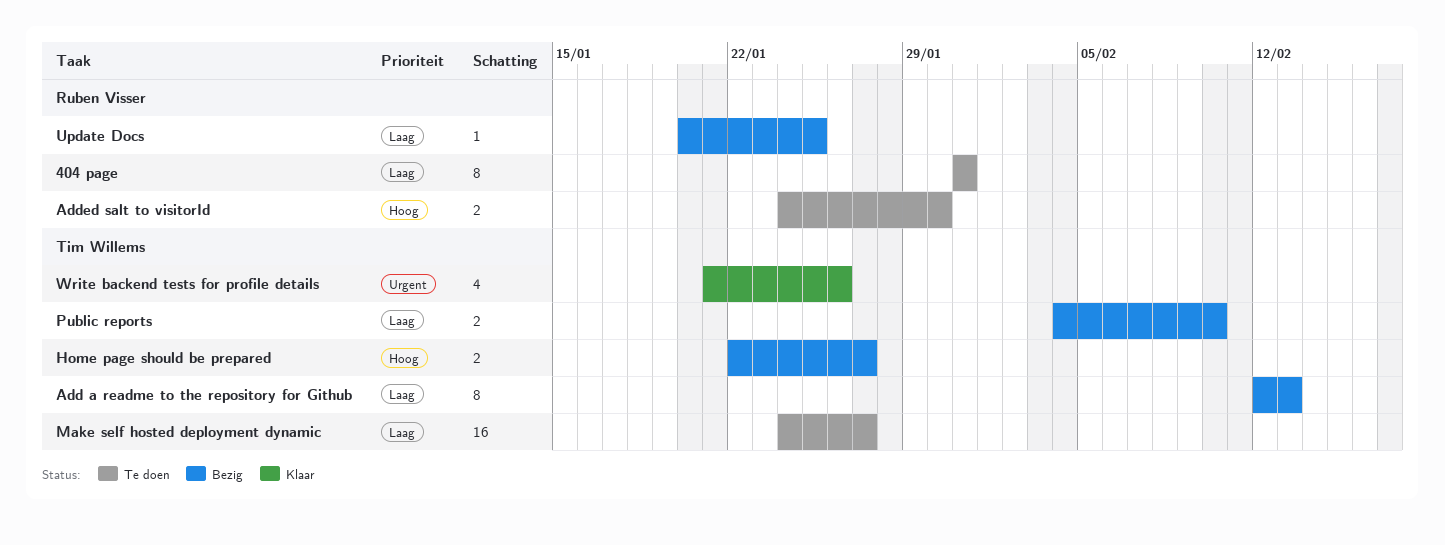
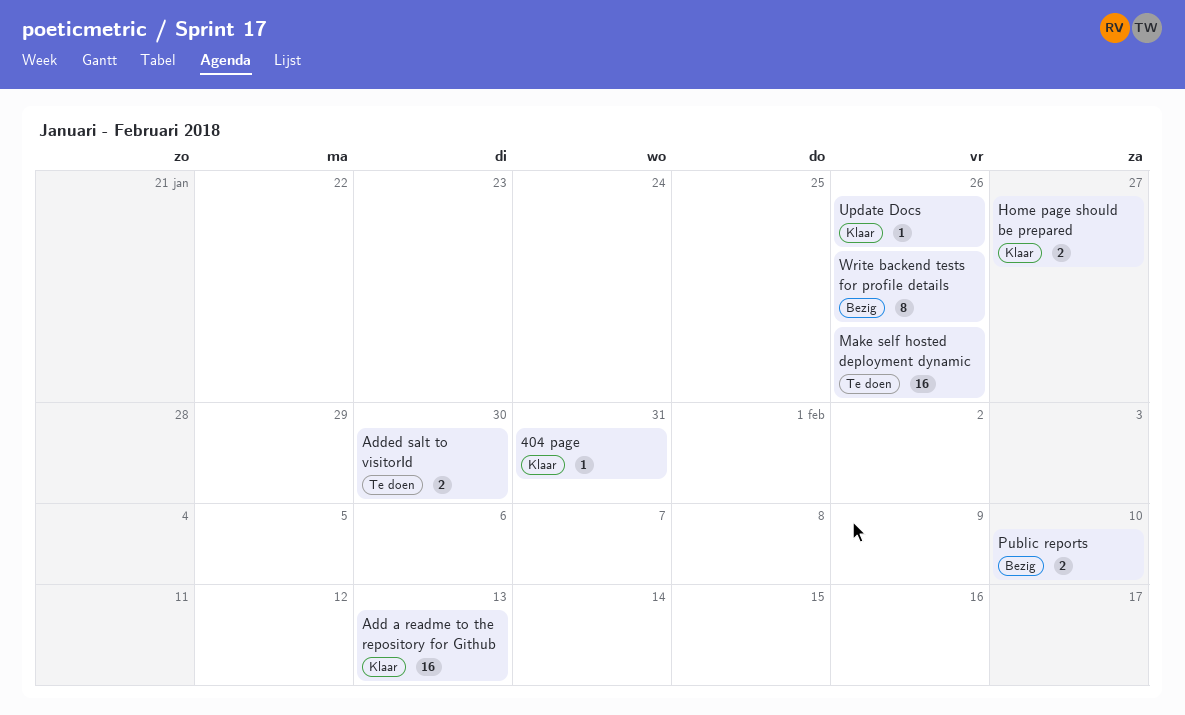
404 page, status: Te doen -> Klaar
404 page, estimate: 8 -> 1
Add a readme to the repository for Github, status: Bezig -> Klaar
Add a readme to the repository for Github, estimate: 8 -> 16
Home page should be prepared, status: Bezig -> Klaar
Make self hosted deployment dynamic, due: Jan 27 -> Jan 26
Update Docs, status: Bezig -> Klaar
Update Docs, due: Jan 25 -> Jan 26
Write backend tests for profile details, status: Klaar -> Bezig
Write backend tests for profile details, estimate: 4 -> 8

